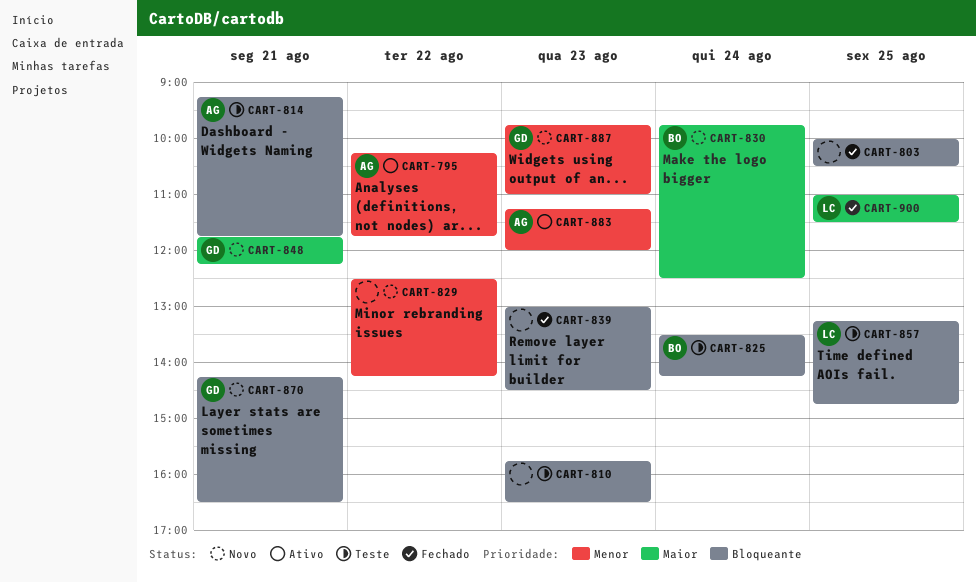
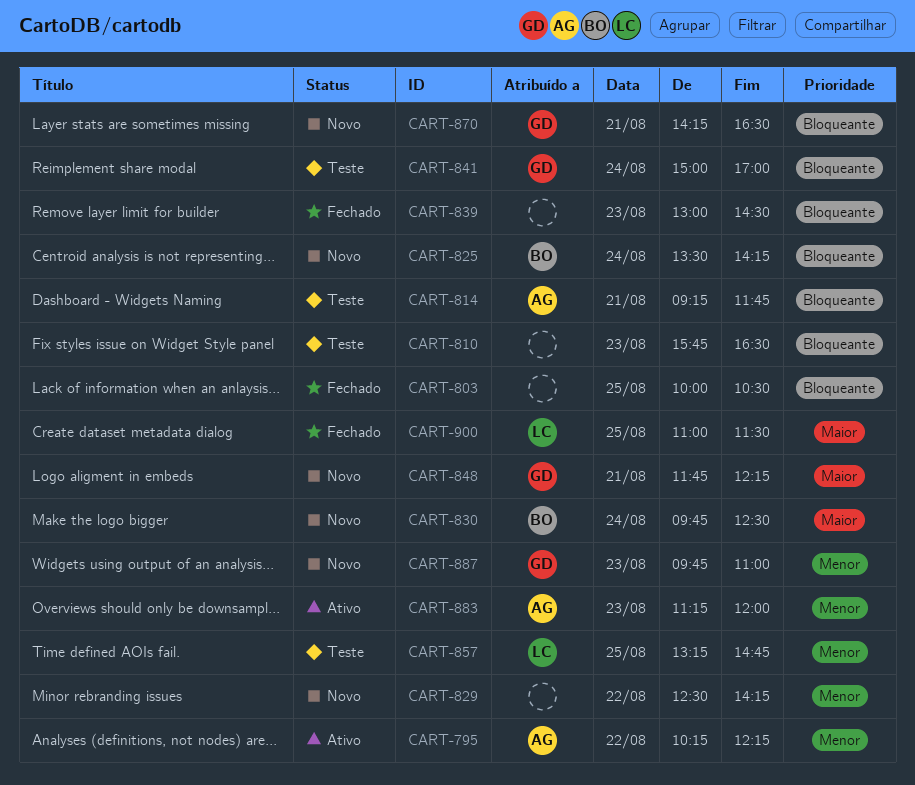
CART-795, ends: 11:45 -> 12:15
CART-825, status: Teste -> Novo
CART-841: none -> present
CART-857, priority: Bloqueante -> Menor

